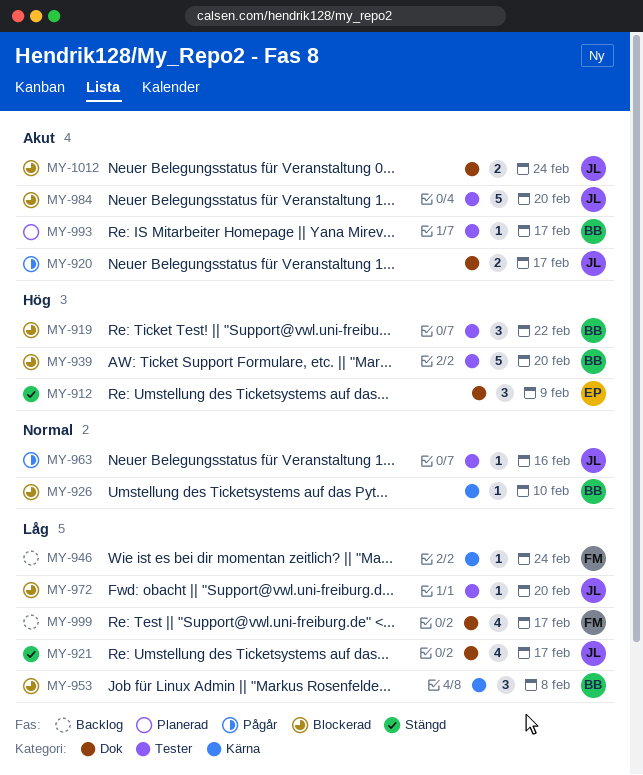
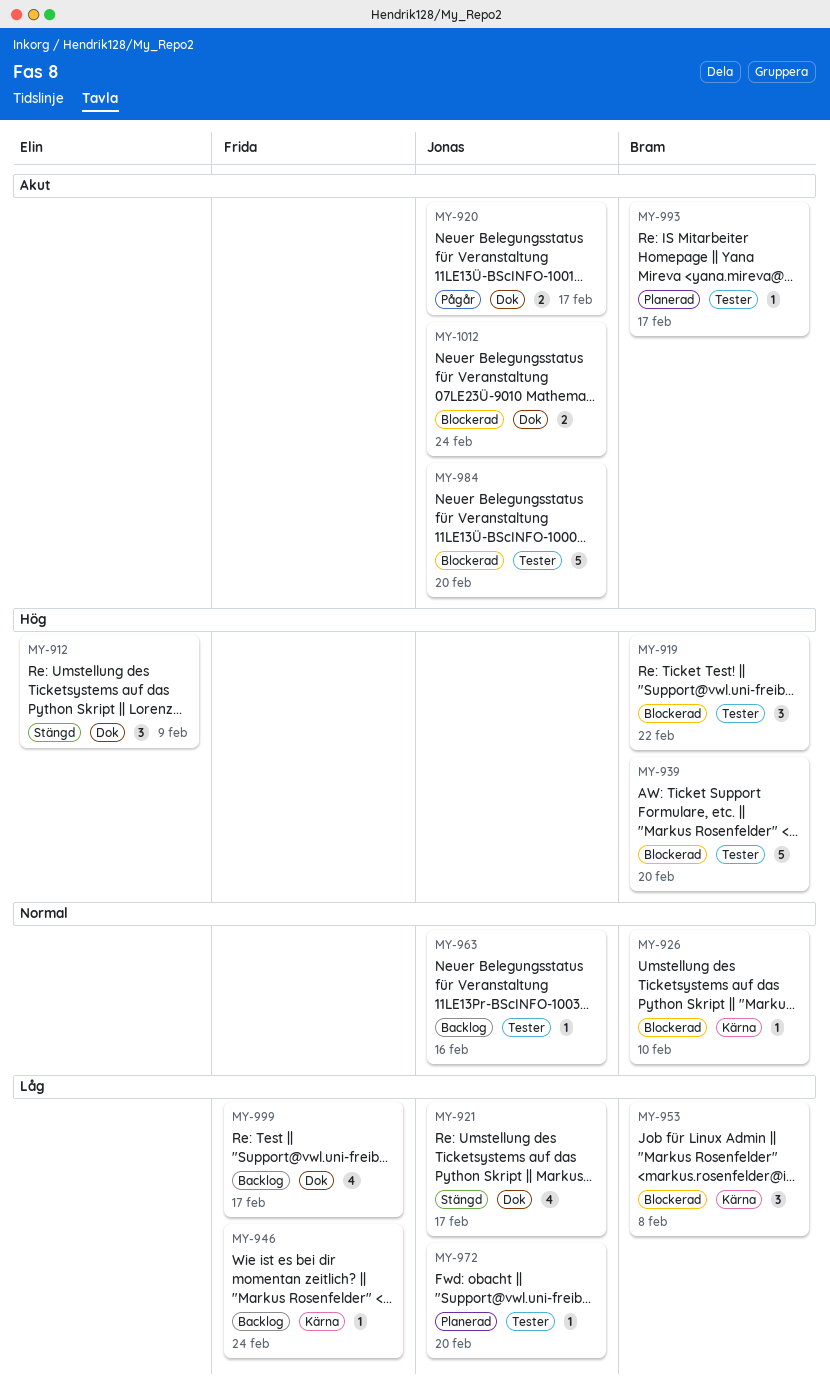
MY-963, status: Pågår -> Backlog
MY-972, status: Blockerad -> Planerad

